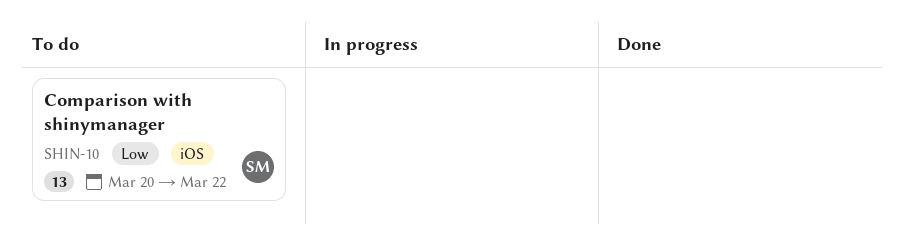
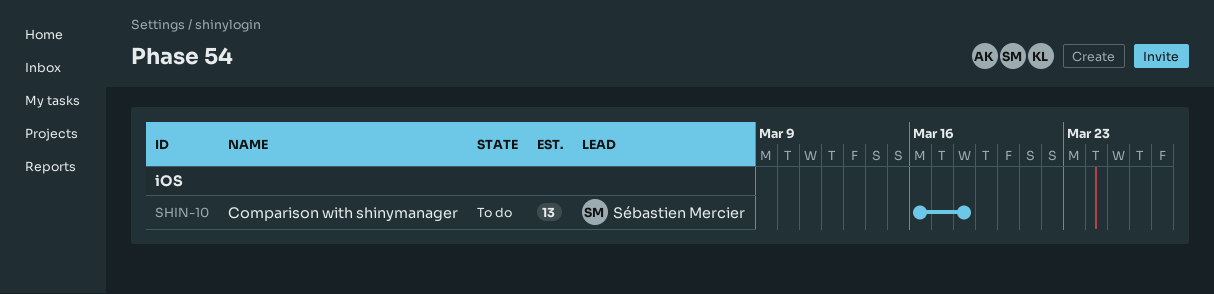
SHIN-10, start: Mar 20 -> Mar 16
SHIN-10, due: Mar 22 -> Mar 18

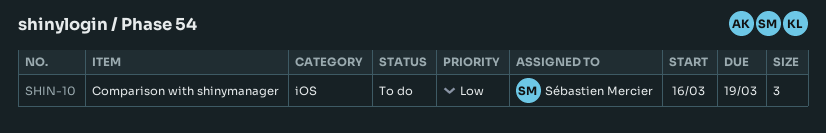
SHIN-10, estimate: 13 -> 3
SHIN-10, due: Mar 18 -> Mar 19

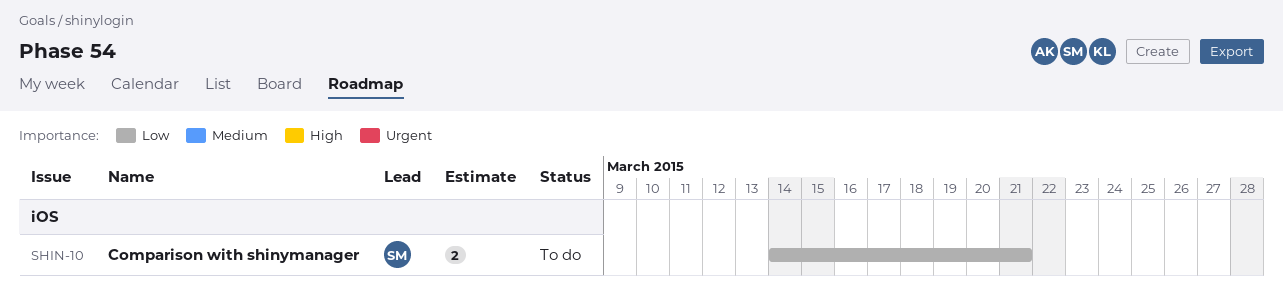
SHIN-10, estimate: 3 -> 2
SHIN-10, start: Mar 16 -> Mar 14
SHIN-10, due: Mar 19 -> Mar 21

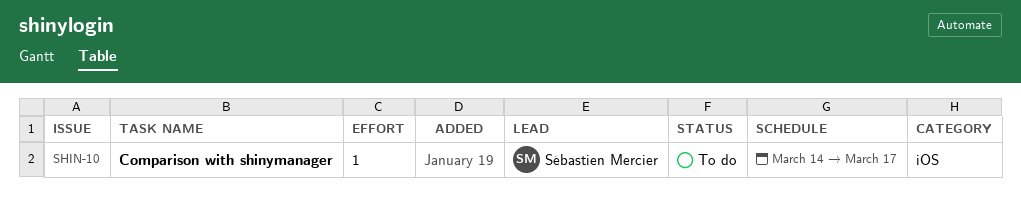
SHIN-10, estimate: 2 -> 1
SHIN-10, due: Mar 21 -> Mar 17

